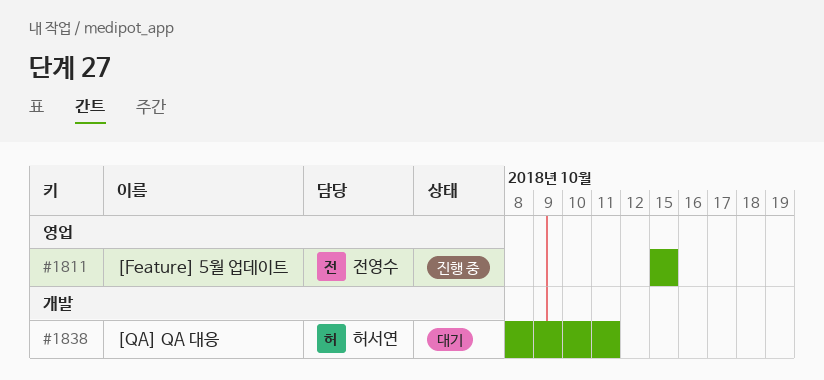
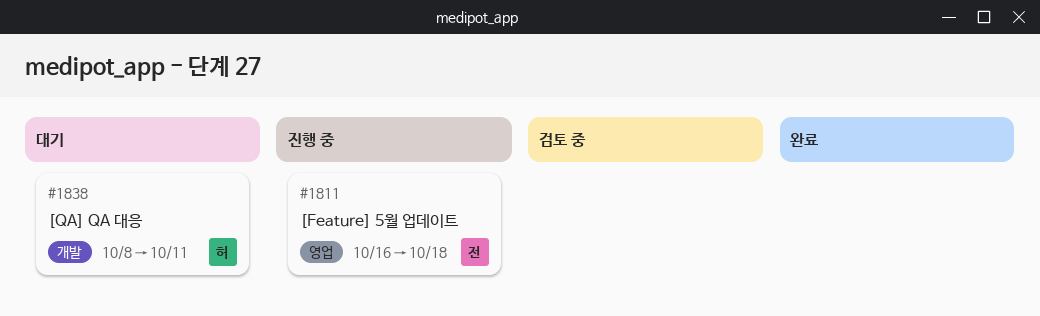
#1811, start: Oct 15 -> Oct 16
#1811, due: Oct 15 -> Oct 18

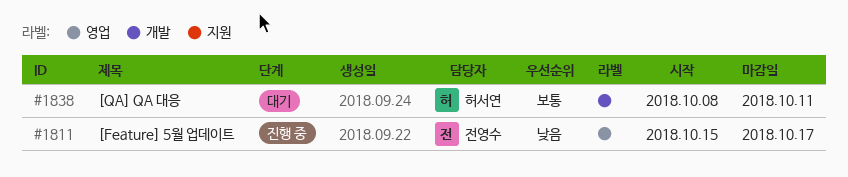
#1811, start: Oct 16 -> Oct 15
#1811, due: Oct 18 -> Oct 17

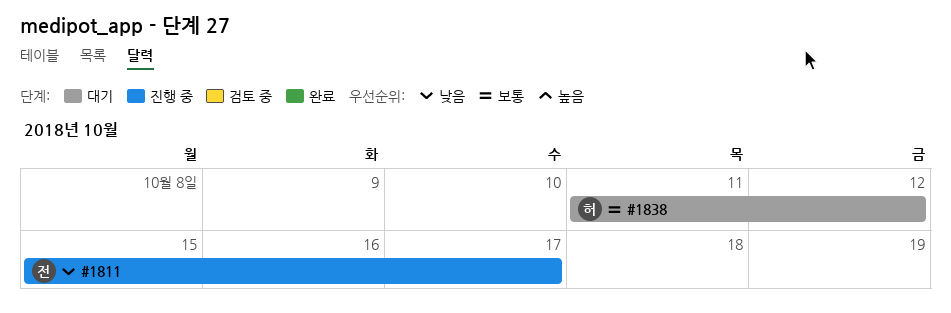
#1838, start: Oct 8 -> Oct 11
#1838, due: Oct 11 -> Oct 12

